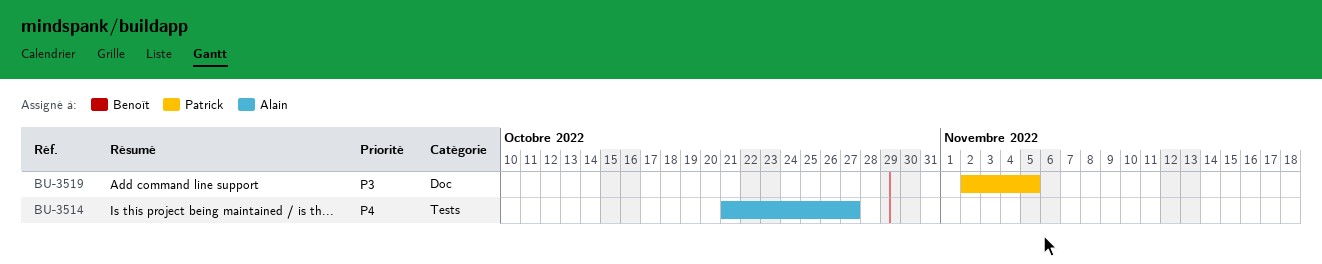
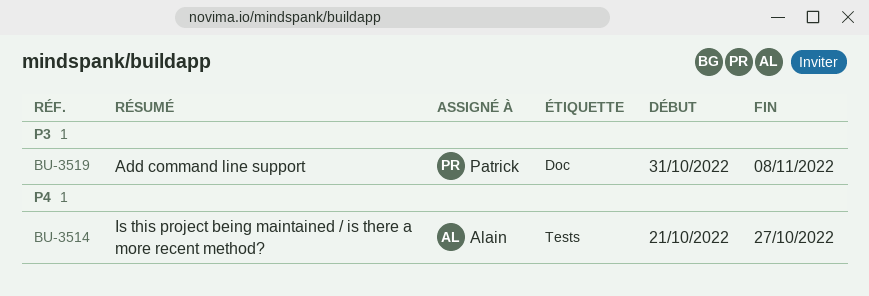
BU-3519, start: Nov 2 -> Oct 31
BU-3519, due: Nov 5 -> Nov 8

